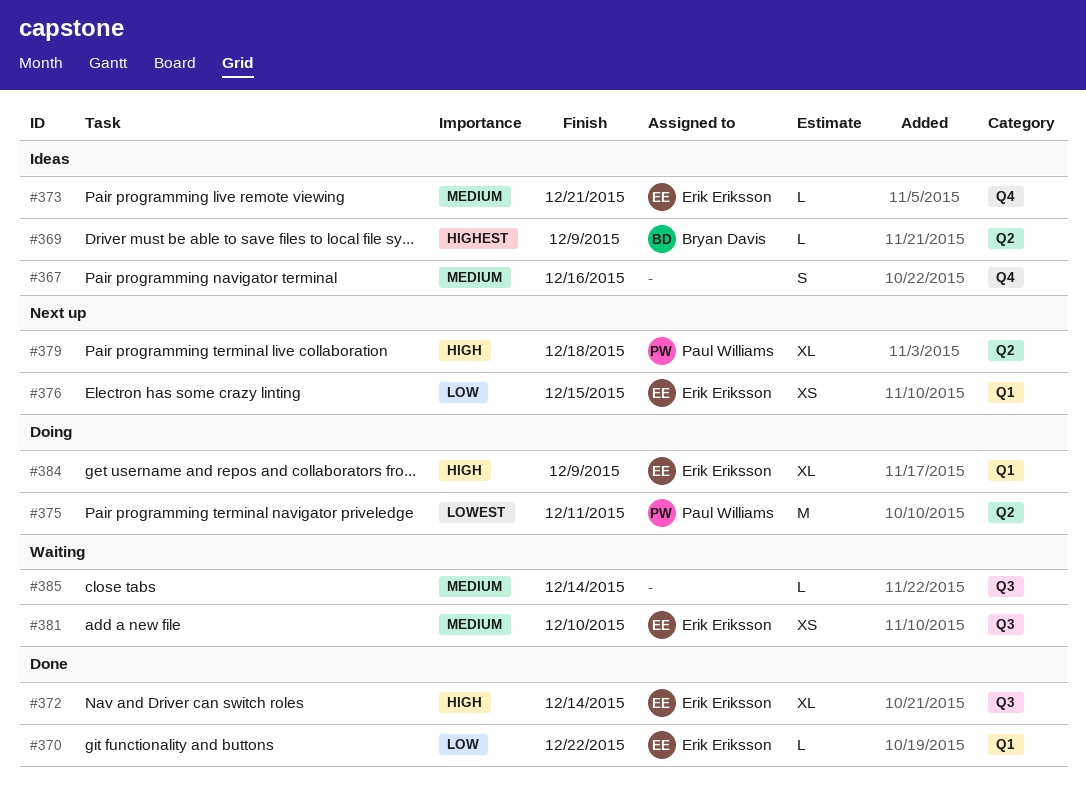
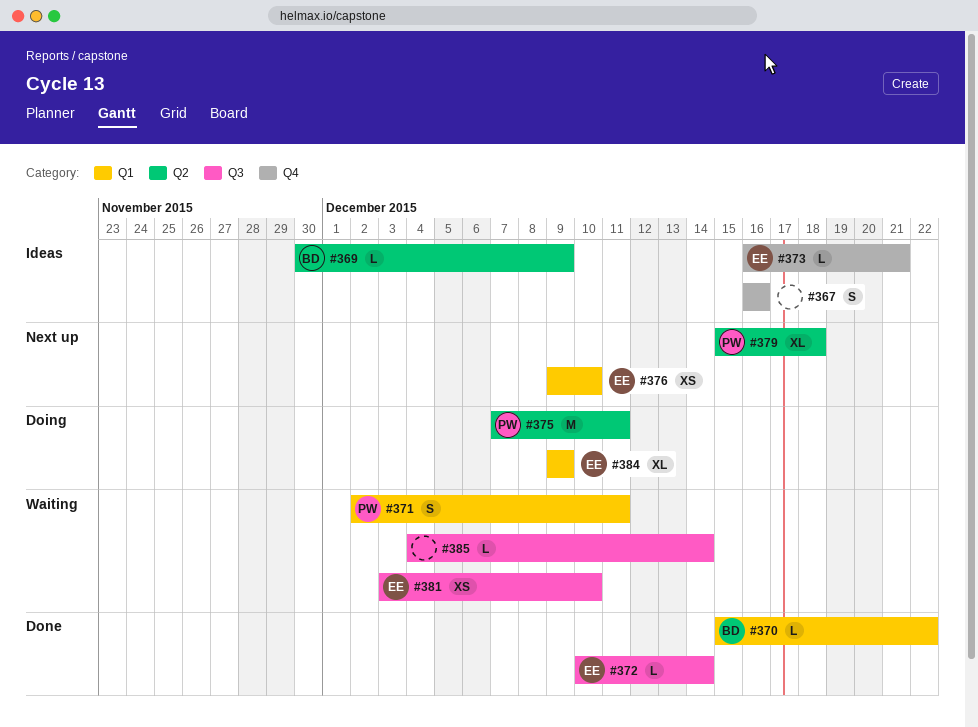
#370, owner: Erik Eriksson -> Bryan Davis
#371: none -> present
#372, estimate: XL -> L
#376, due: Dec 15 -> Dec 10

